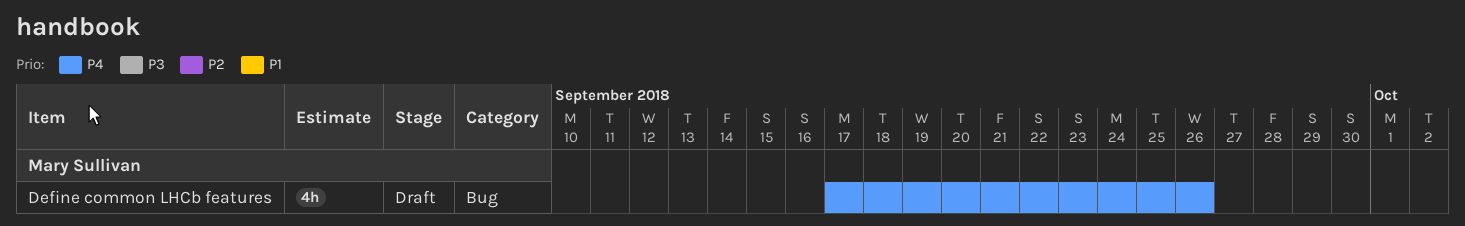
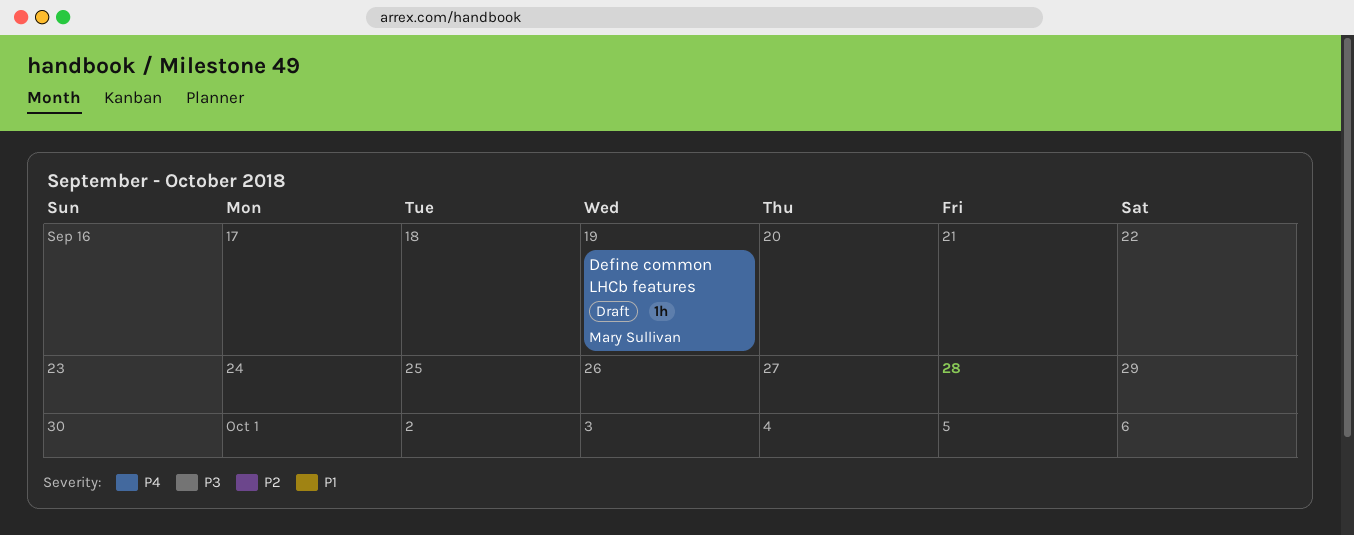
Define common LHCb features, estimate: 4h -> 1h
Define common LHCb features, due: Sep 26 -> Sep 19

